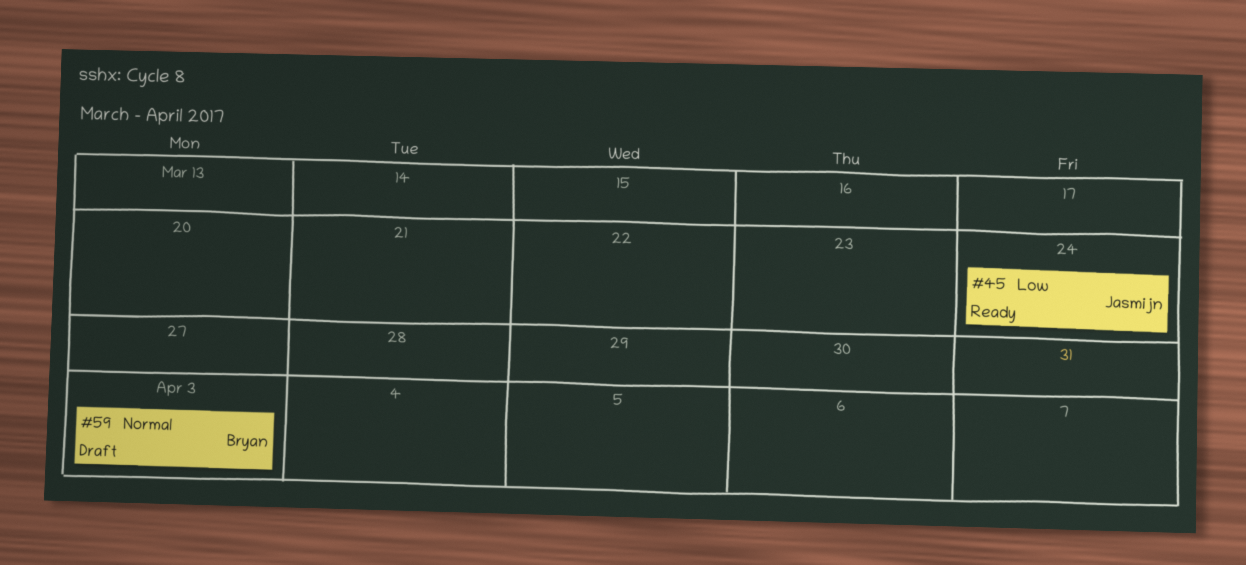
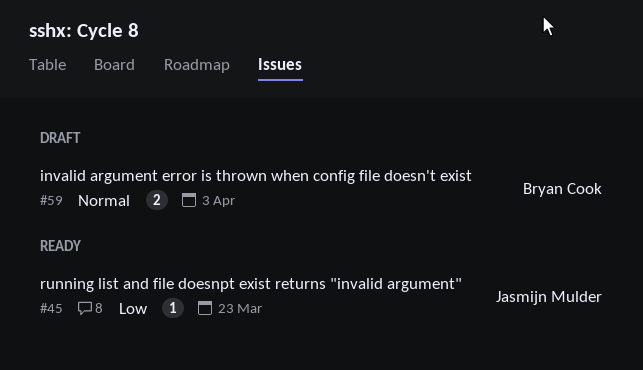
#45, due: Mar 24 -> Mar 23

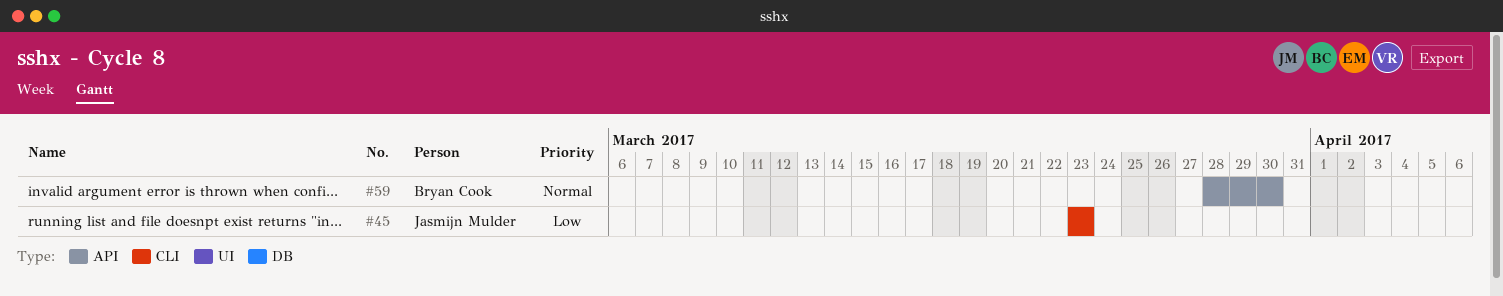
#59, due: Apr 3 -> Mar 30

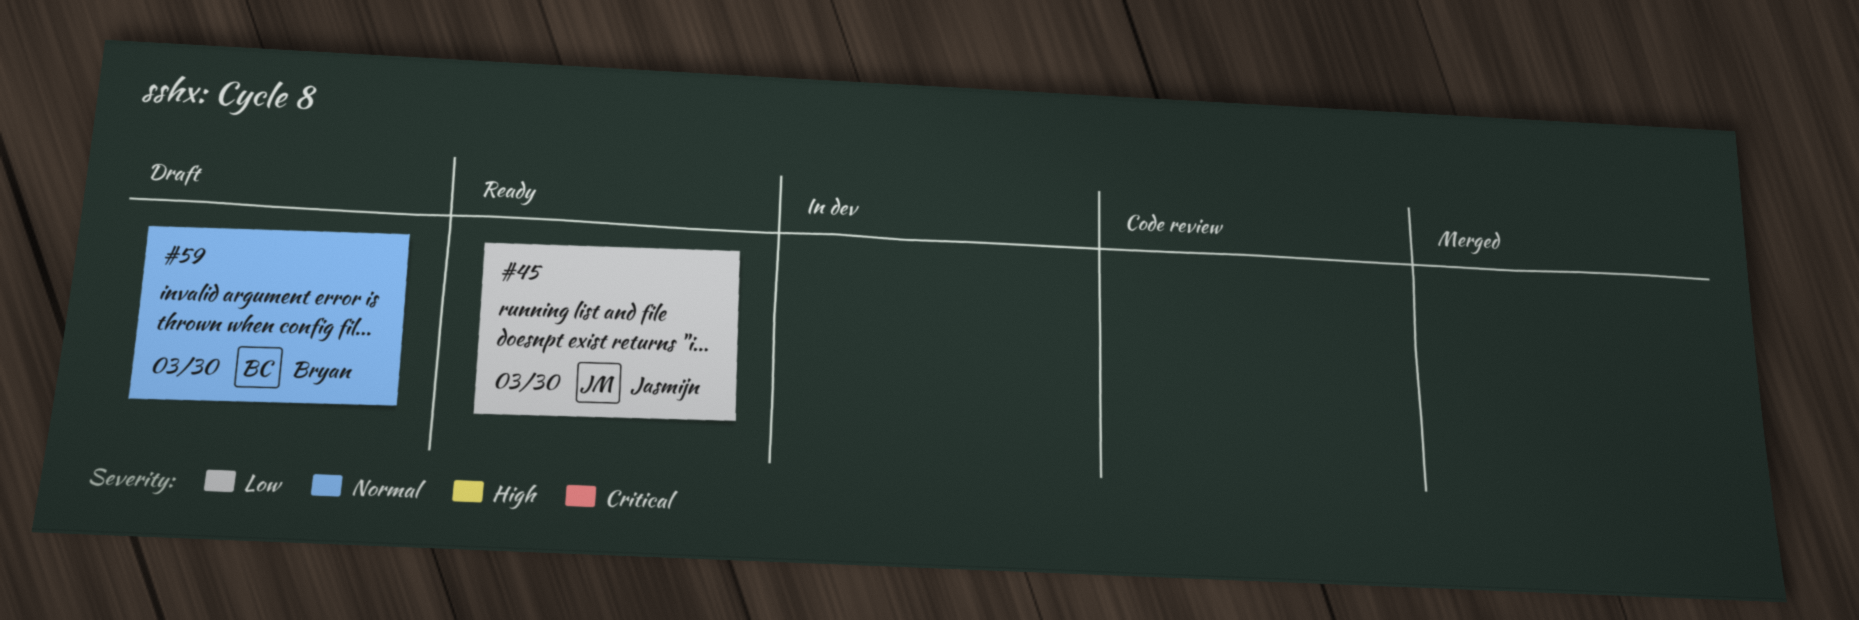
#45, due: Mar 23 -> Mar 30

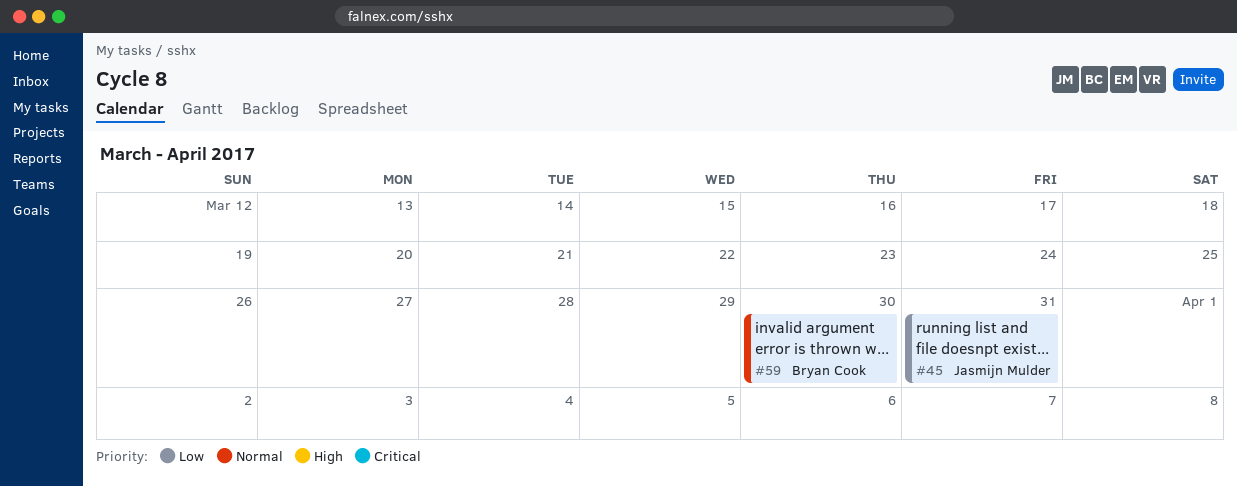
#45, due: Mar 30 -> Mar 31

